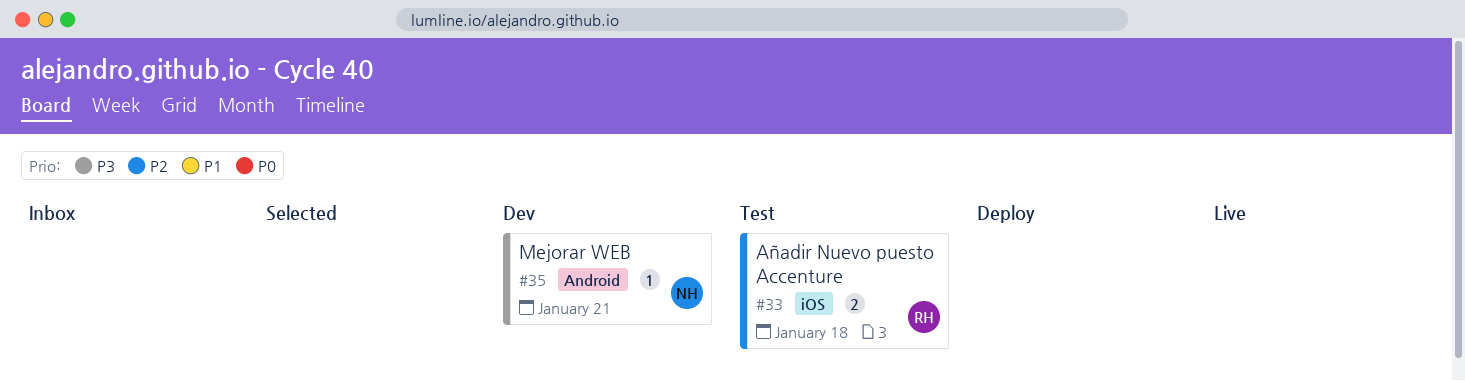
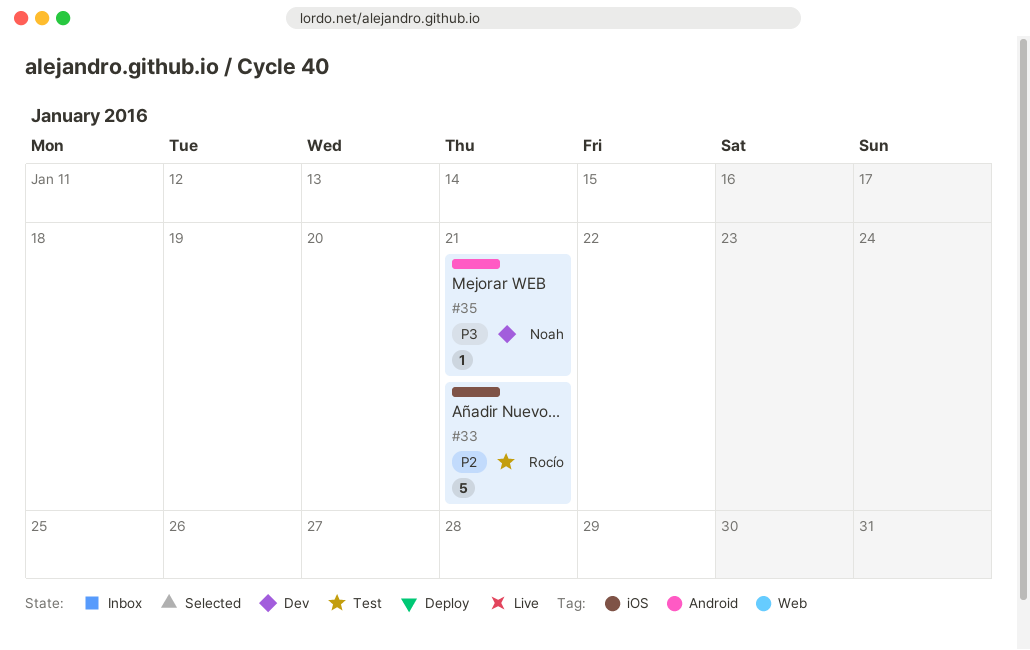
#33, estimate: 2 -> 5
#33, due: Jan 18 -> Jan 21

